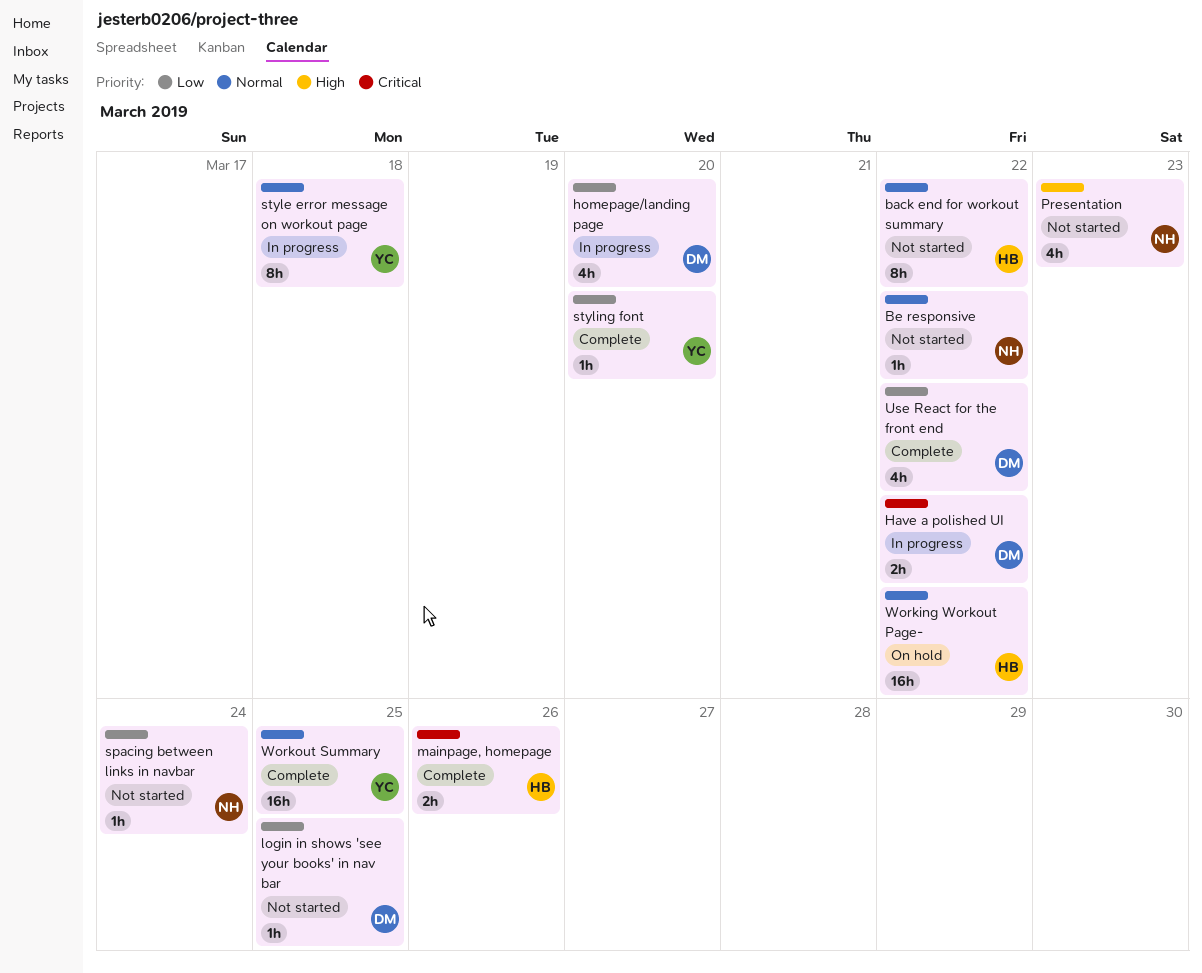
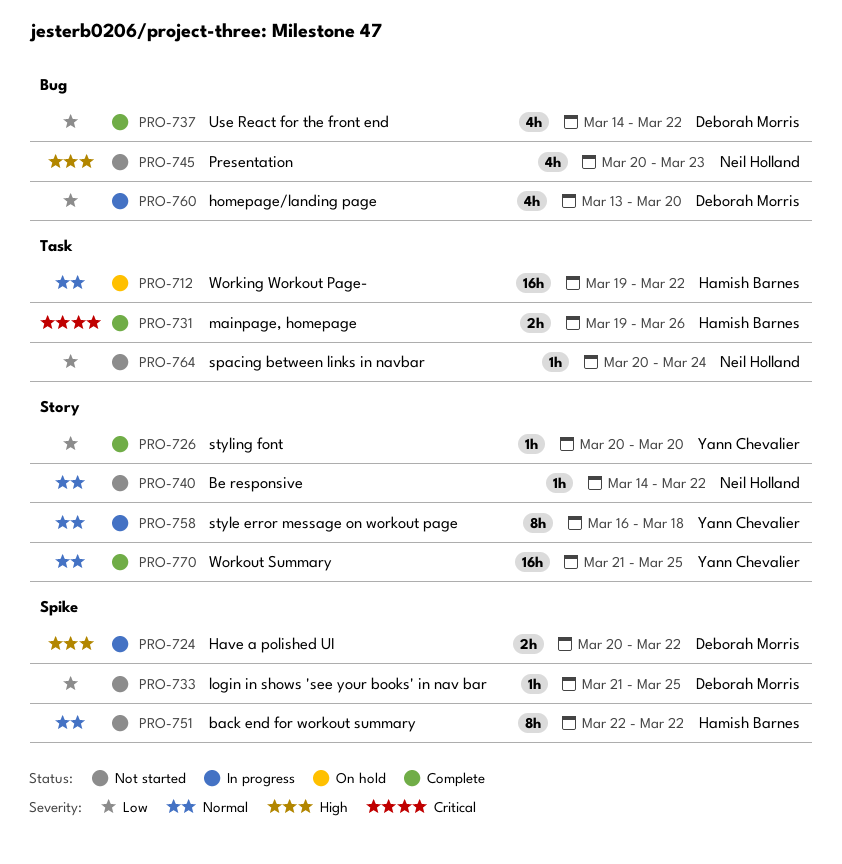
Have a polished UI, priority: Critical -> High

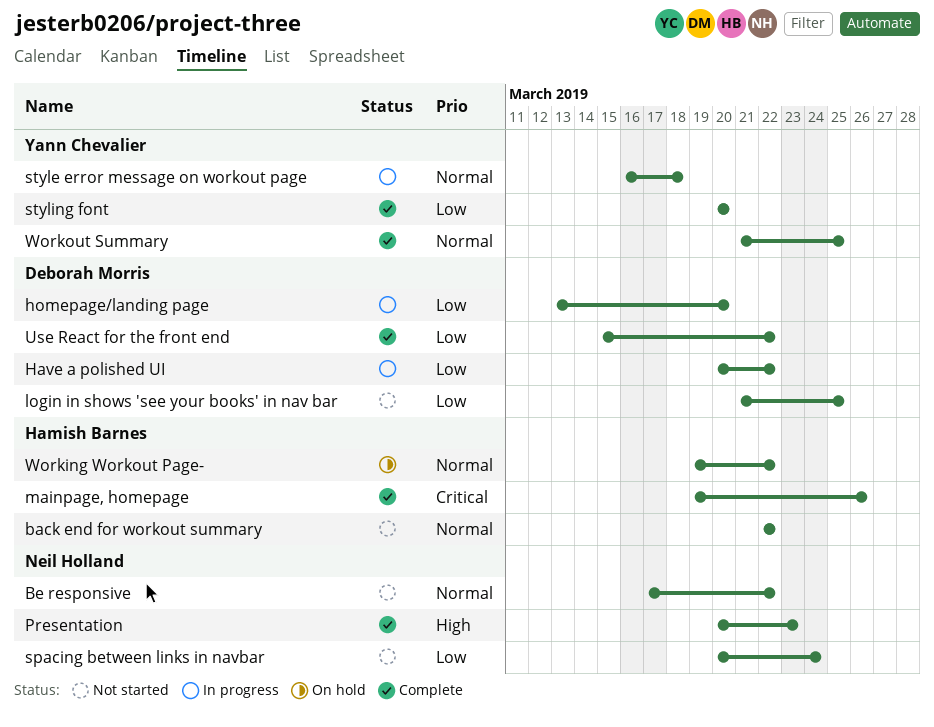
Be responsive, start: Mar 14 -> Mar 17
Have a polished UI, priority: High -> Low
Presentation, status: Not started -> Complete
Use React for the front end, start: Mar 14 -> Mar 15

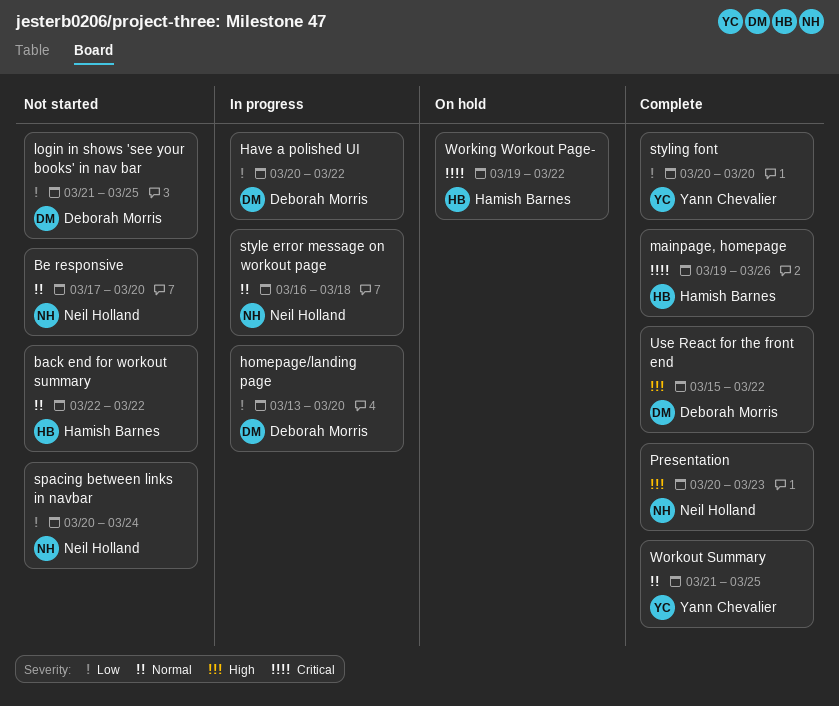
Be responsive, due: Mar 22 -> Mar 20
style error message on workout page, owner: Yann Chevalier -> Neil Holland
Use React for the front end, priority: Low -> High
Working Workout Page-, priority: Normal -> Critical

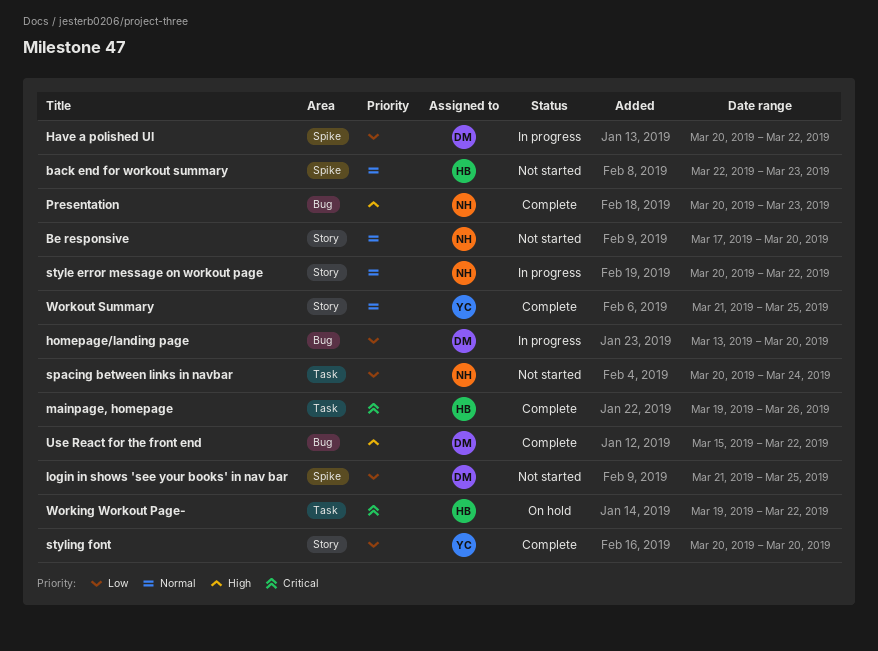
back end for workout summary, due: Mar 22 -> Mar 23
style error message on workout page, start: Mar 16 -> Mar 20
style error message on workout page, due: Mar 18 -> Mar 22

